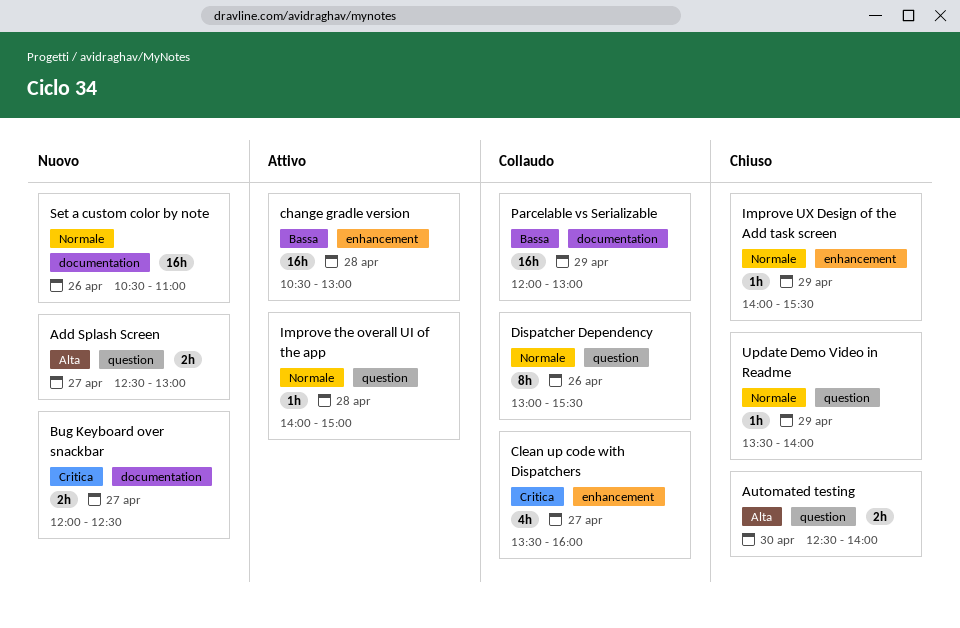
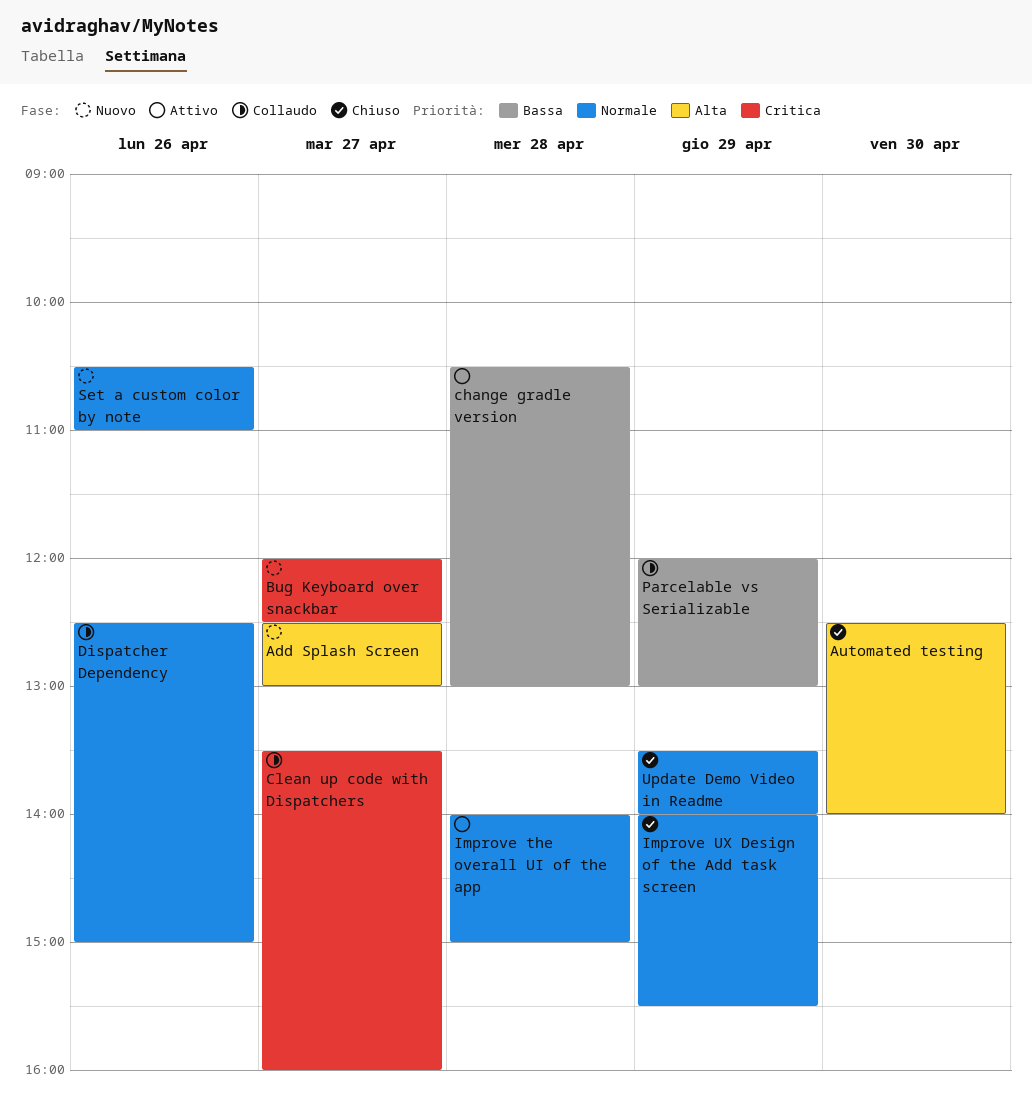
Dispatcher Dependency, begins: 13:00 -> 12:30
Dispatcher Dependency, ends: 15:30 -> 15:00

